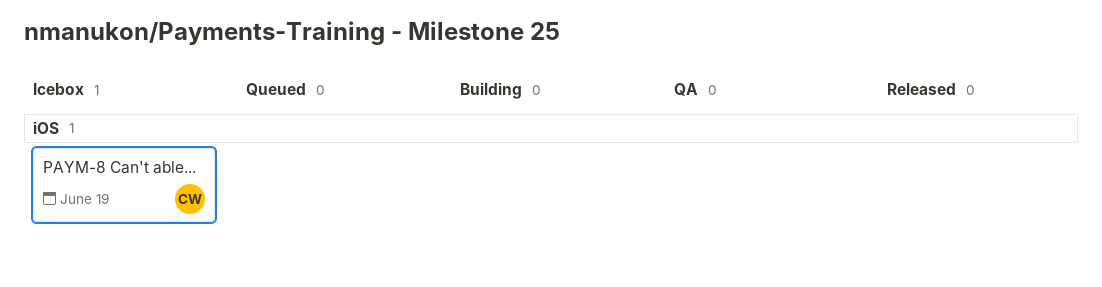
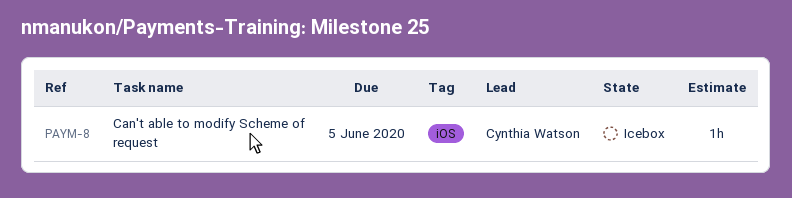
PAYM-8, due: Jun 19 -> Jun 5

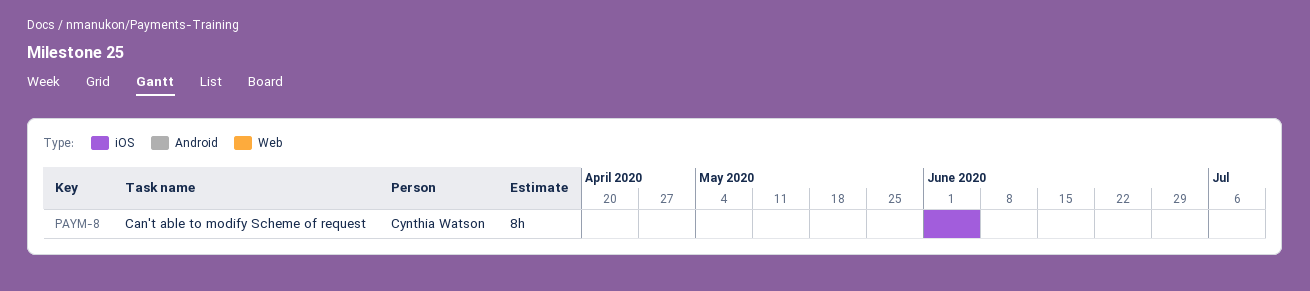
PAYM-8, estimate: 1h -> 8h

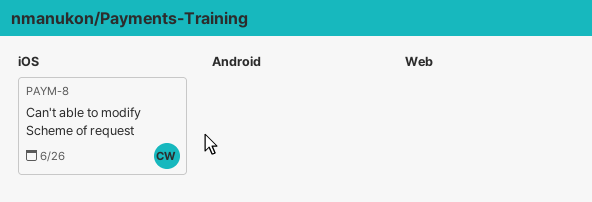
PAYM-8, due: Jun 5 -> Jun 26

